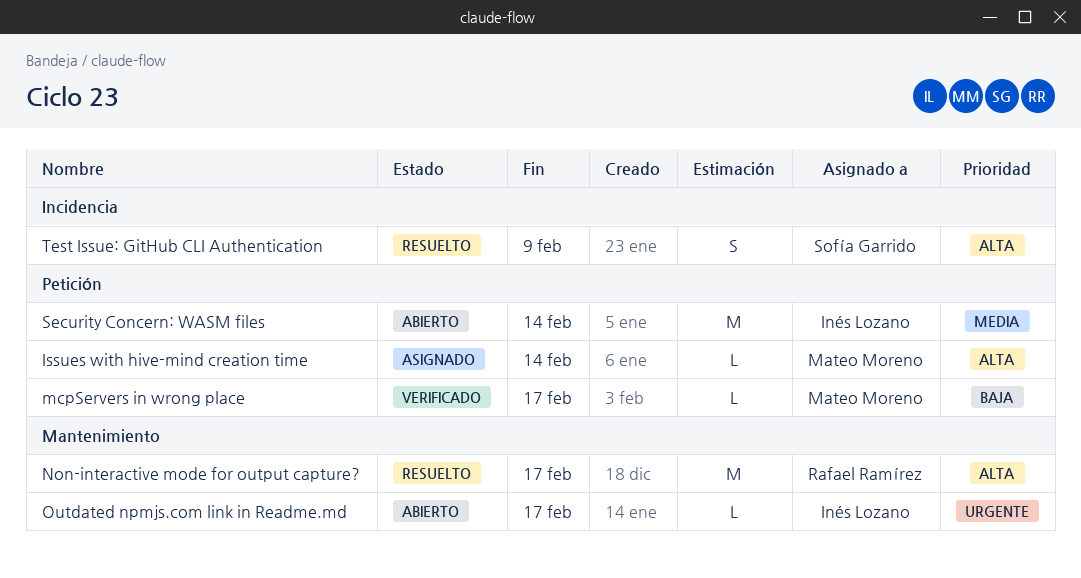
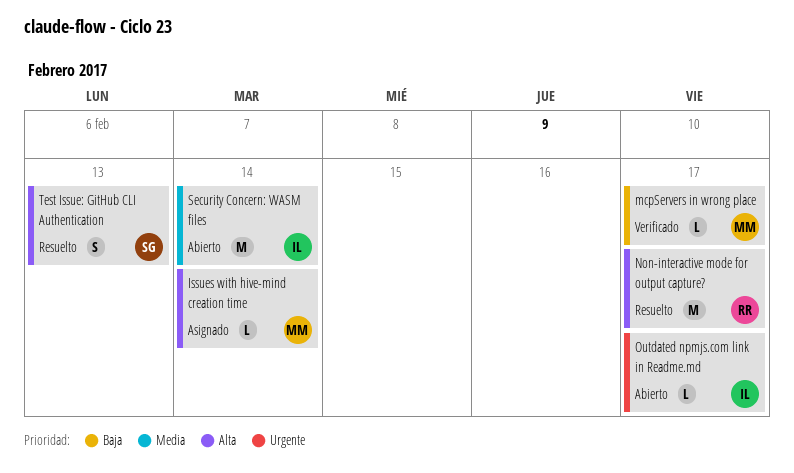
Test Issue: GitHub CLI Authentication, due: Feb 9 -> Feb 13

